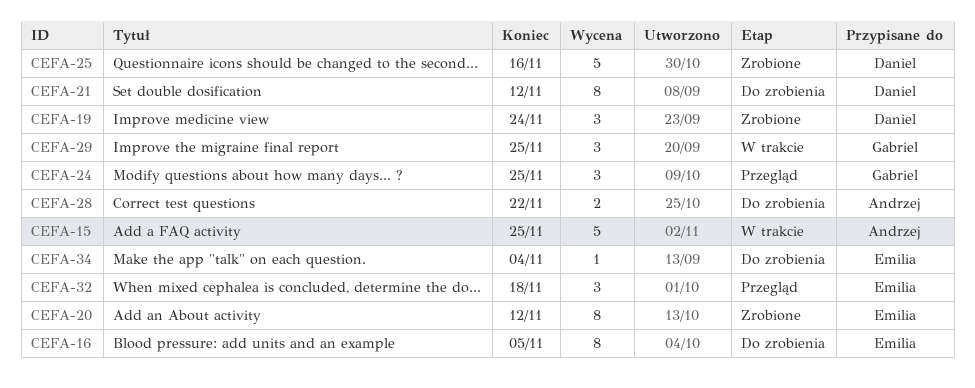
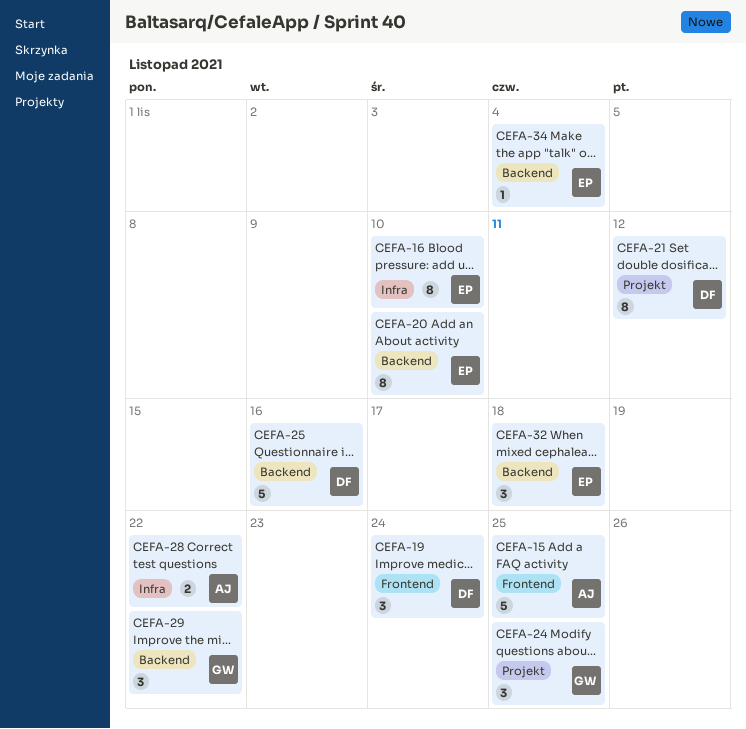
CEFA-16, due: Nov 5 -> Nov 10
CEFA-20, due: Nov 12 -> Nov 10
CEFA-29, due: Nov 25 -> Nov 22

